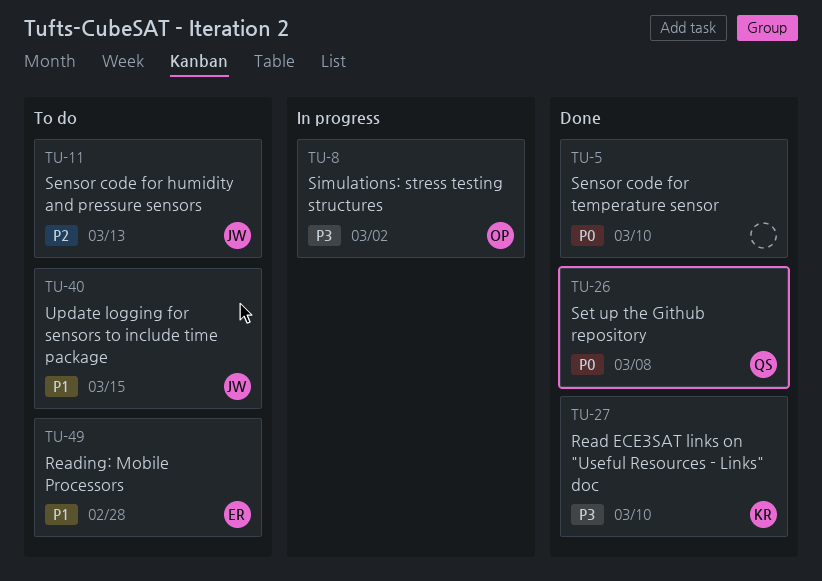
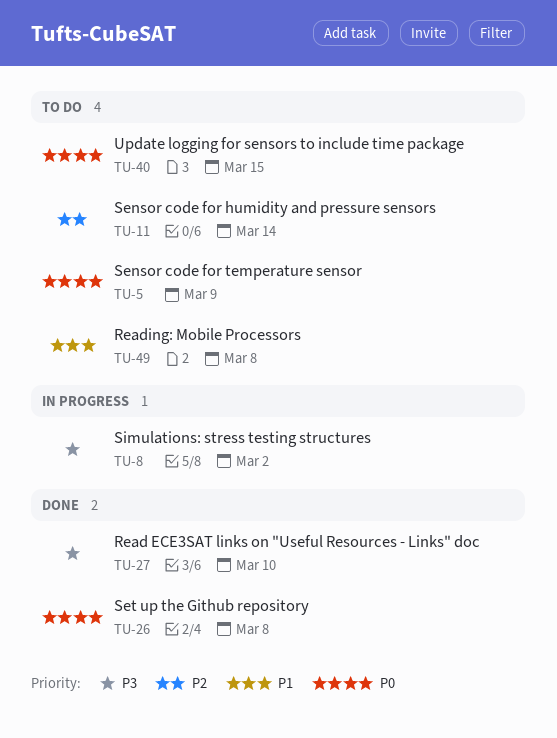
TU-5, status: Done -> To do
TU-5, due: Mar 10 -> Mar 9
TU-11, due: Mar 13 -> Mar 14
TU-40, priority: P1 -> P0
TU-49, due: Feb 28 -> Mar 8

